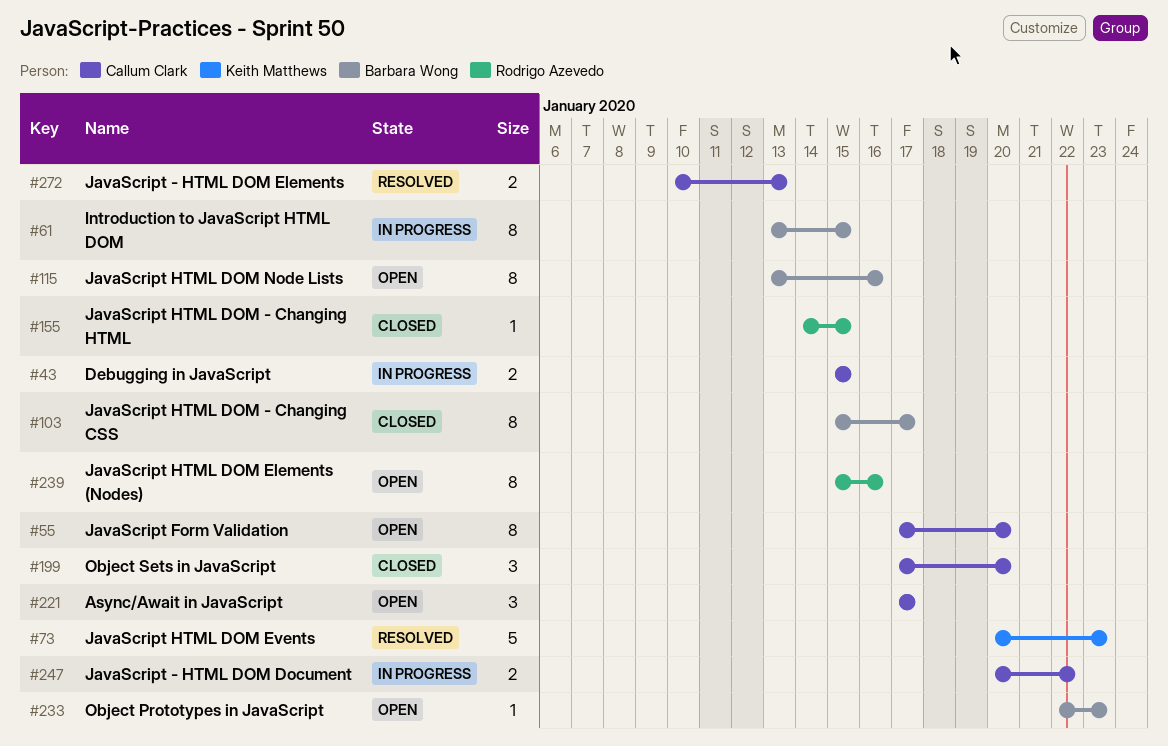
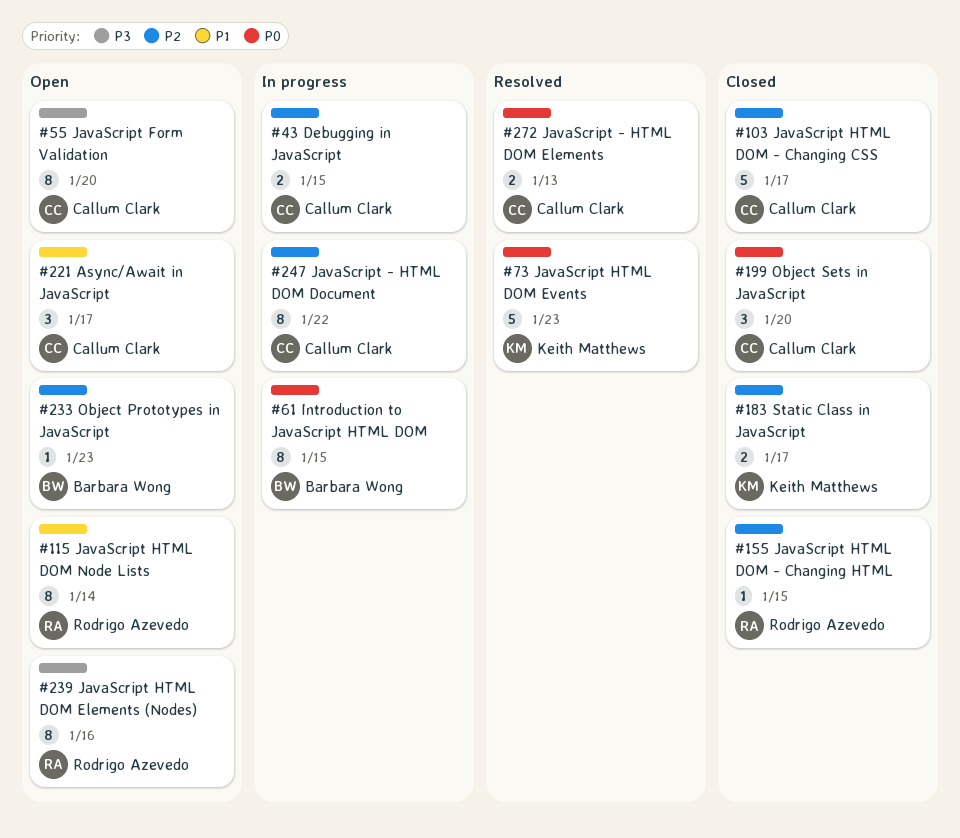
#103, owner: Barbara Wong -> Callum Clark
#103, estimate: 8 -> 5
#115, owner: Barbara Wong -> Rodrigo Azevedo
#115, due: Jan 16 -> Jan 14
#183: none -> present
#247, estimate: 2 -> 8

